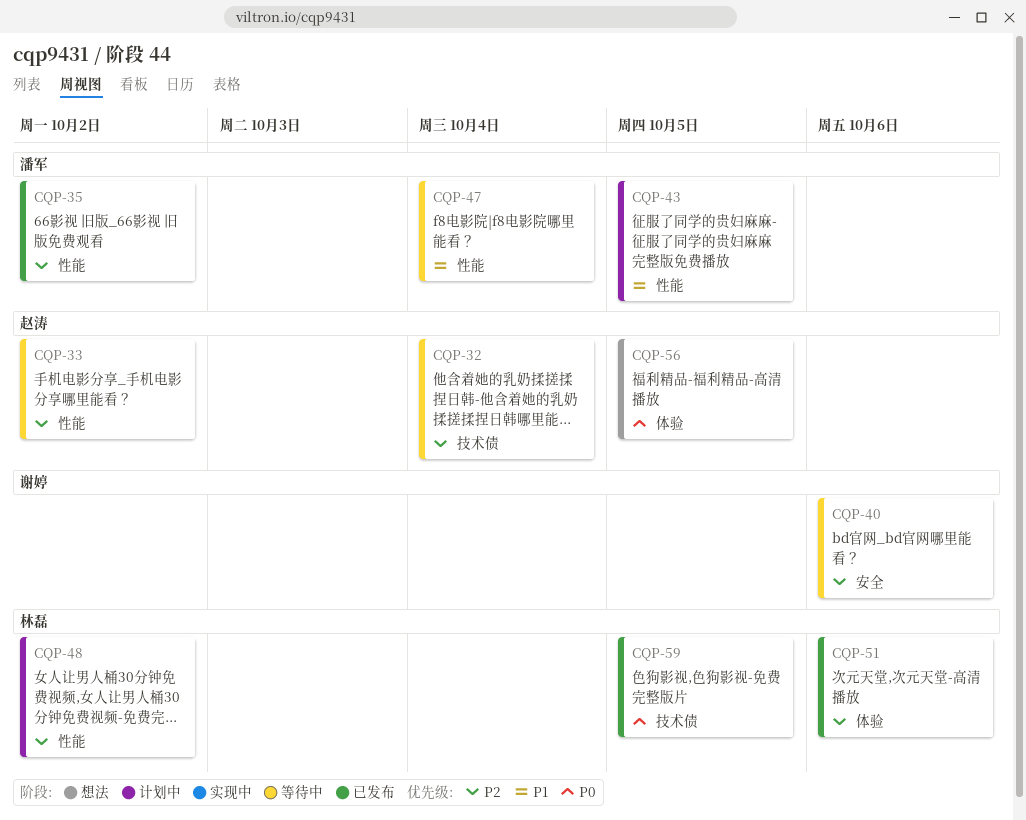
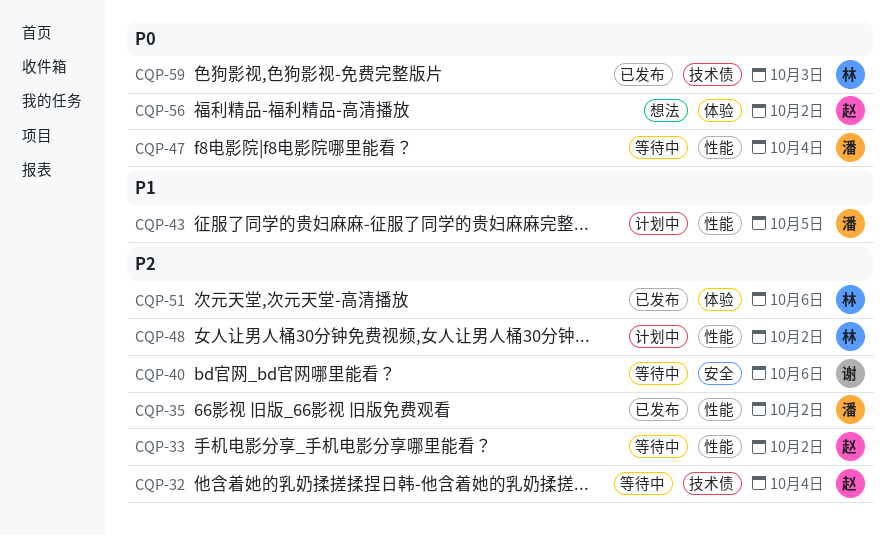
CQP-47, priority: P1 -> P0
CQP-56, due: Oct 5 -> Oct 2
CQP-59, due: Oct 5 -> Oct 3

